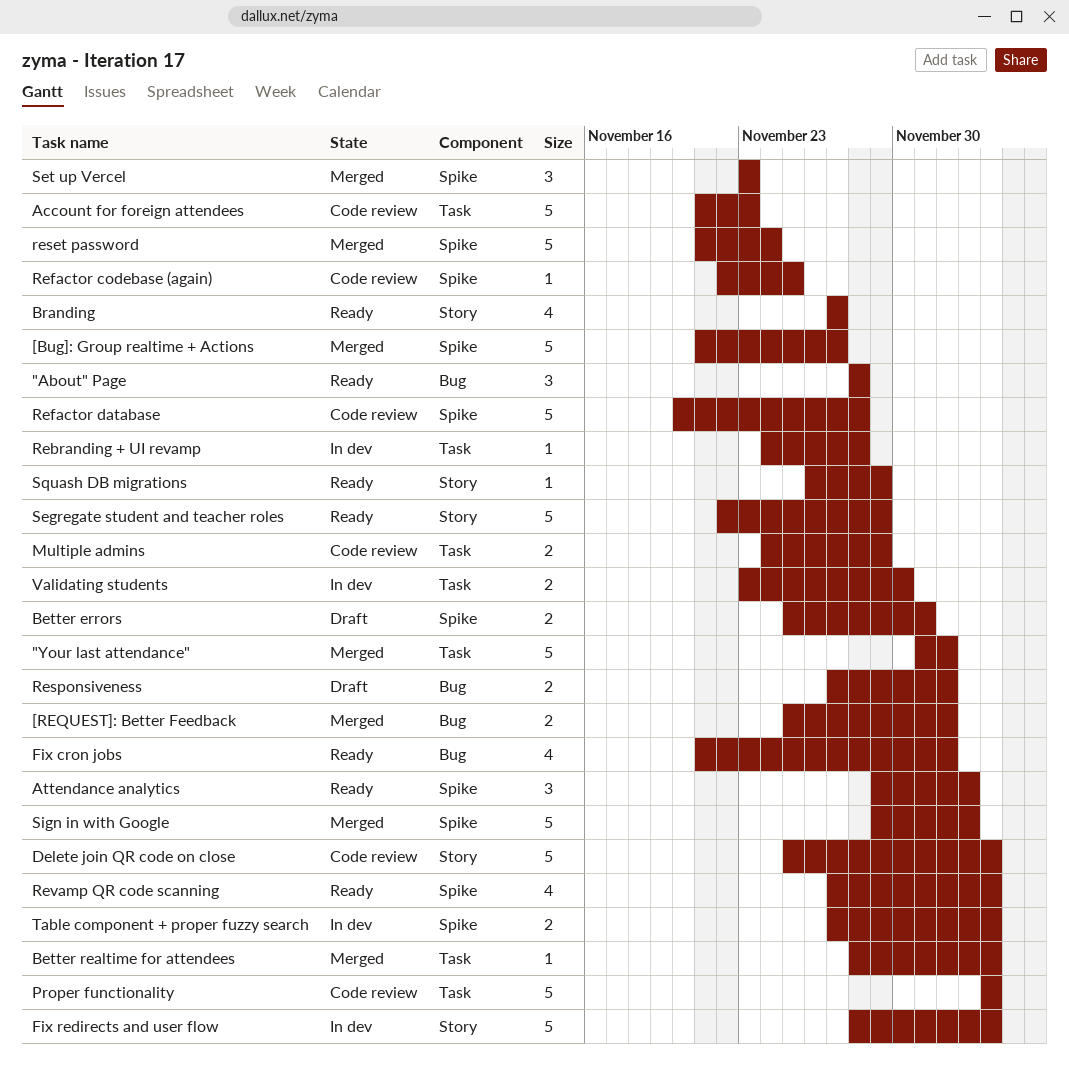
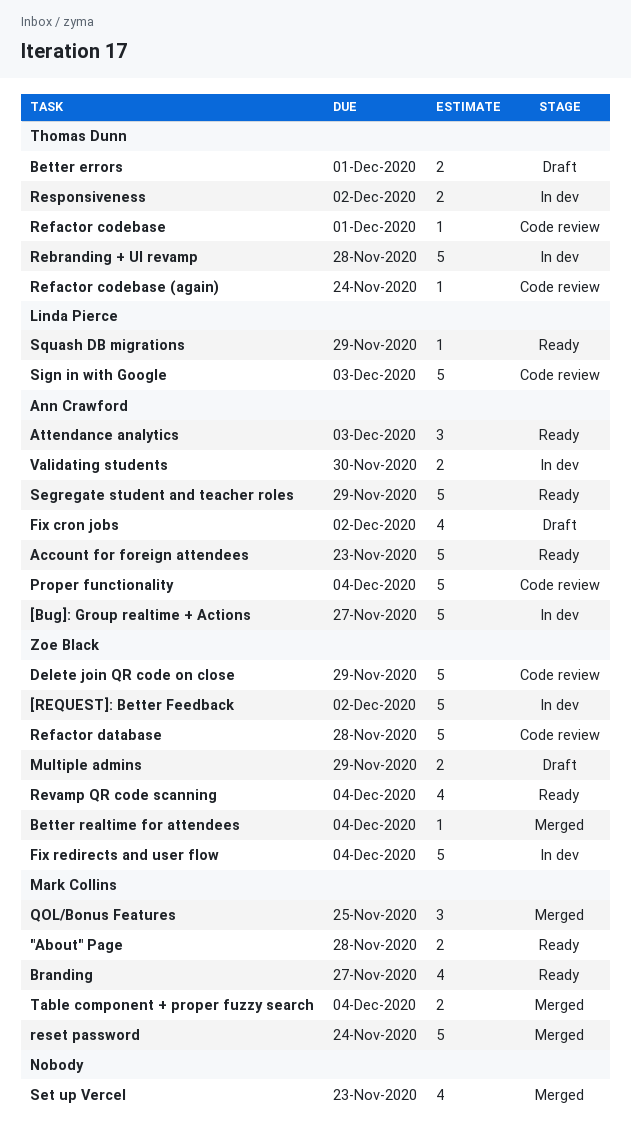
"About" Page, estimate: 3 -> 2
"Your last attendance": present -> none
[Bug]: Group realtime + Actions, status: Merged -> In dev
[REQUEST]: Better Feedback, status: Merged -> In dev
[REQUEST]: Better Feedback, estimate: 2 -> 5
Account for foreign attendees, status: Code review -> Ready
Delete join QR code on close, due: Dec 4 -> Nov 29
Fix cron jobs, status: Ready -> Draft
Multiple admins, status: Code review -> Draft
QOL/Bonus Features: none -> present
Rebranding + UI revamp, estimate: 1 -> 5
Refactor codebase: none -> present
Refactor codebase (again), due: Nov 25 -> Nov 24
Responsiveness, status: Draft -> In dev
Set up Vercel, estimate: 3 -> 4
Sign in with Google, status: Merged -> Code review
Table component + proper fuzzy search, status: In dev -> Merged

